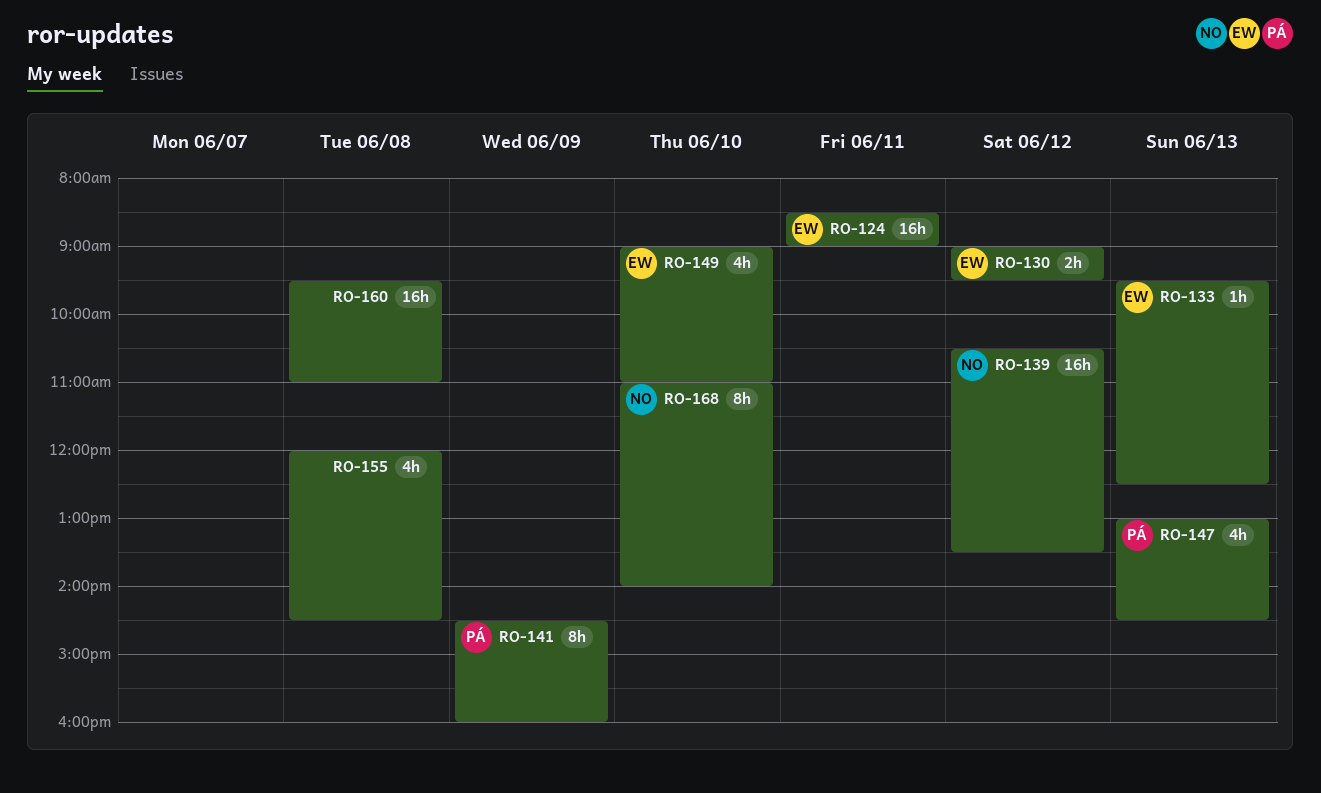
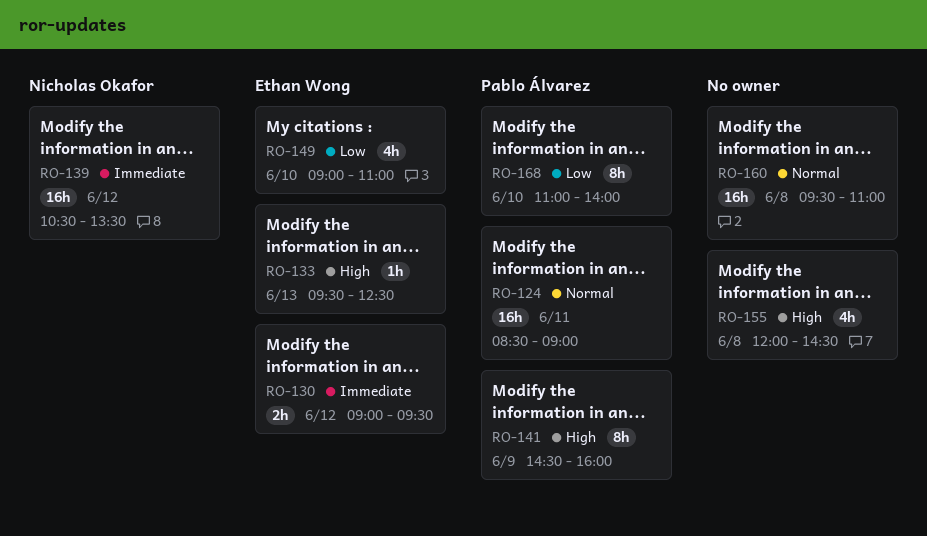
RO-124, owner: Ethan Wong -> Pablo Álvarez
RO-147: present -> none
RO-168, owner: Nicholas Okafor -> Pablo Álvarez

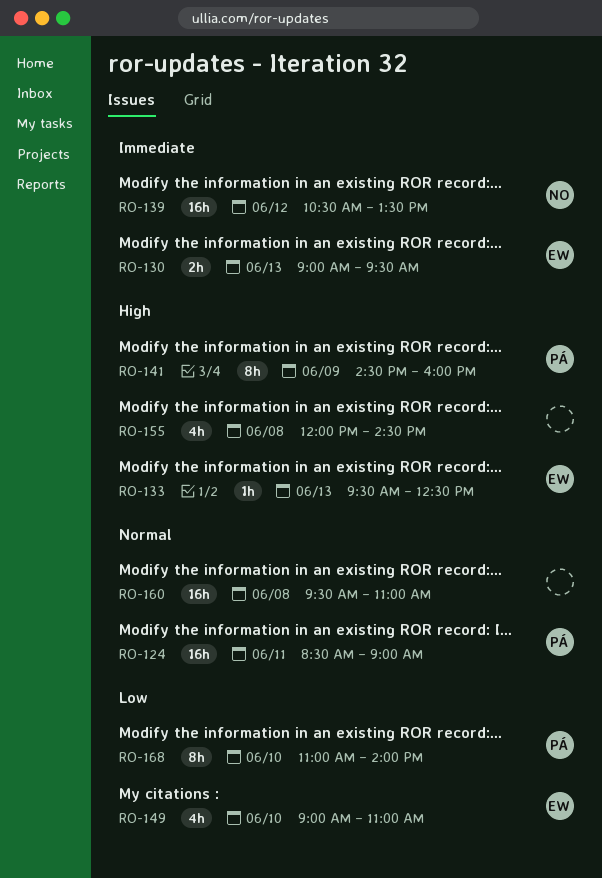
RO-130, day: Jun 12 -> Jun 13

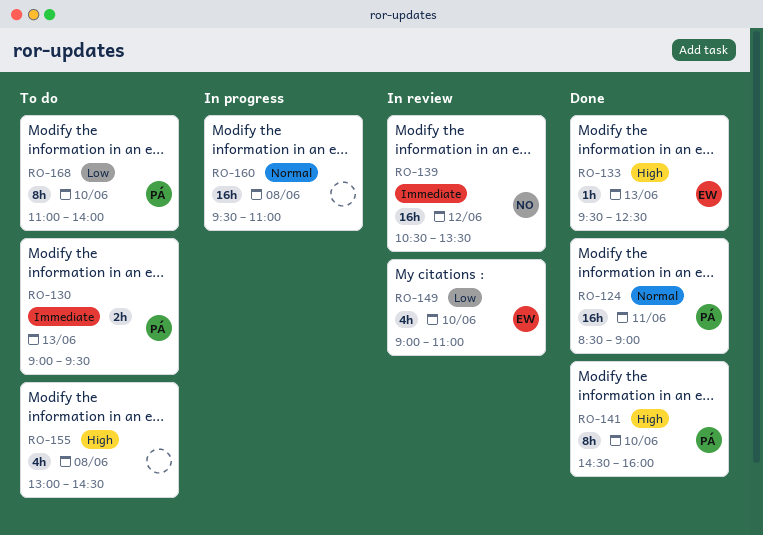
RO-130, owner: EW -> PÁ
RO-141, day: Jun 9 -> Jun 10
RO-155, begins: 12:00 -> 13:00

